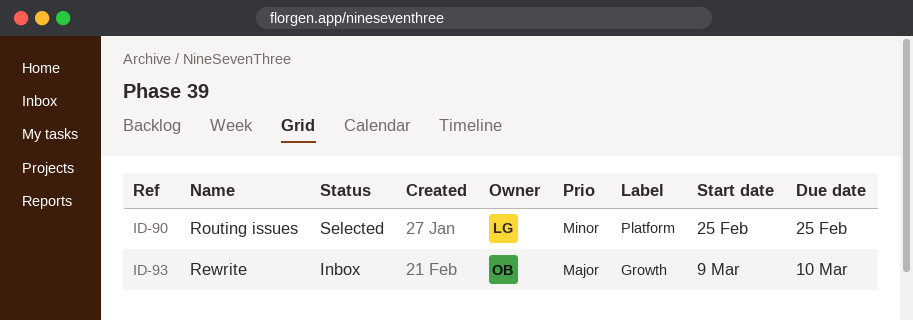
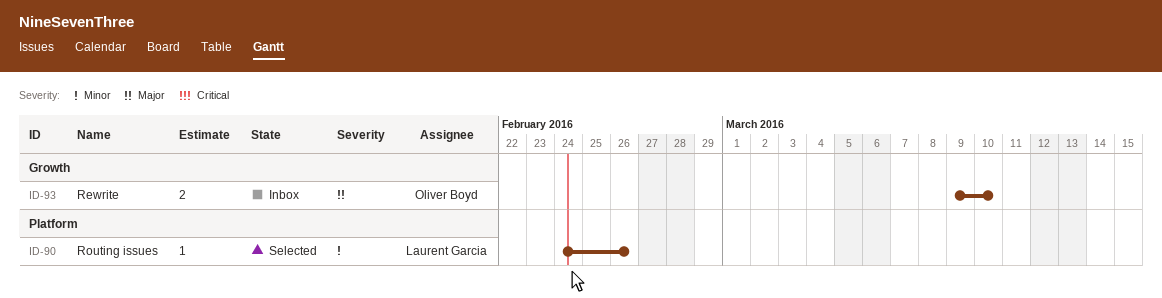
ID-90, start: Feb 25 -> Feb 24
ID-90, due: Feb 25 -> Feb 26

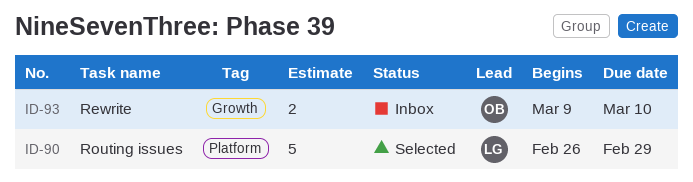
ID-90, estimate: 1 -> 5
ID-90, start: Feb 24 -> Feb 26
ID-90, due: Feb 26 -> Feb 29

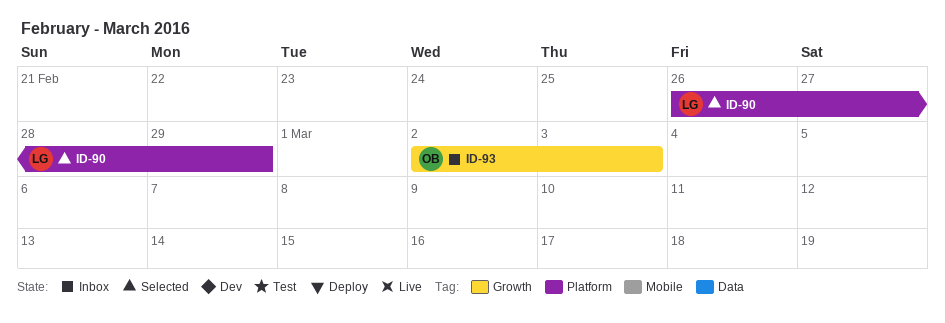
ID-93, start: Mar 9 -> Mar 2
ID-93, due: Mar 10 -> Mar 3

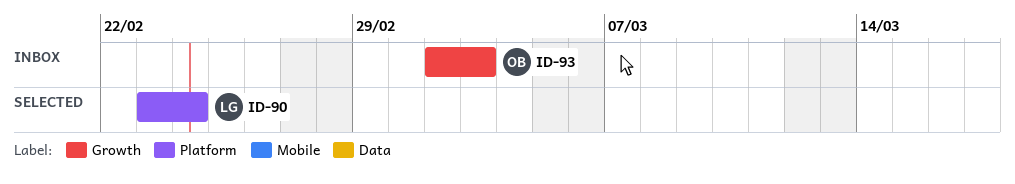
ID-90, start: Feb 26 -> Feb 23
ID-90, due: Feb 29 -> Feb 24

